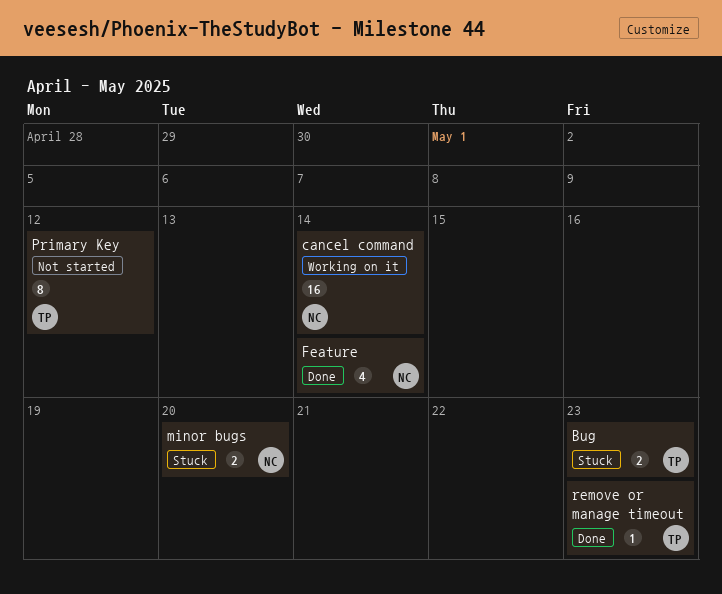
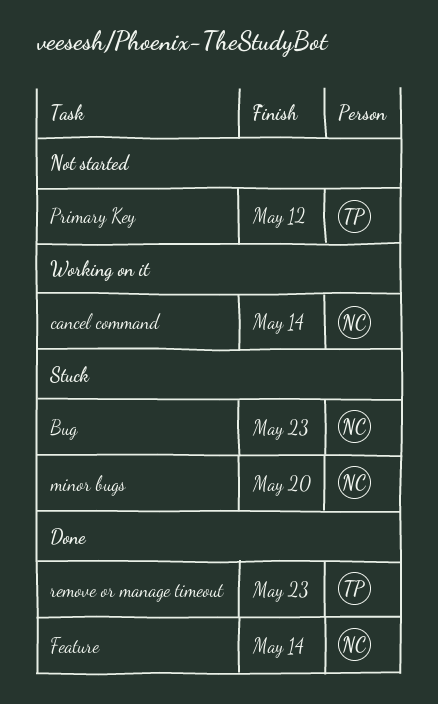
Bug, owner: TP -> NC

